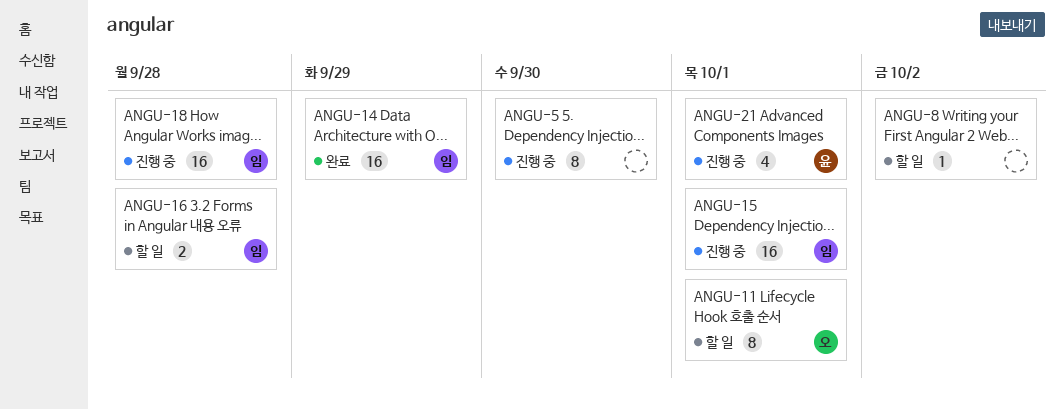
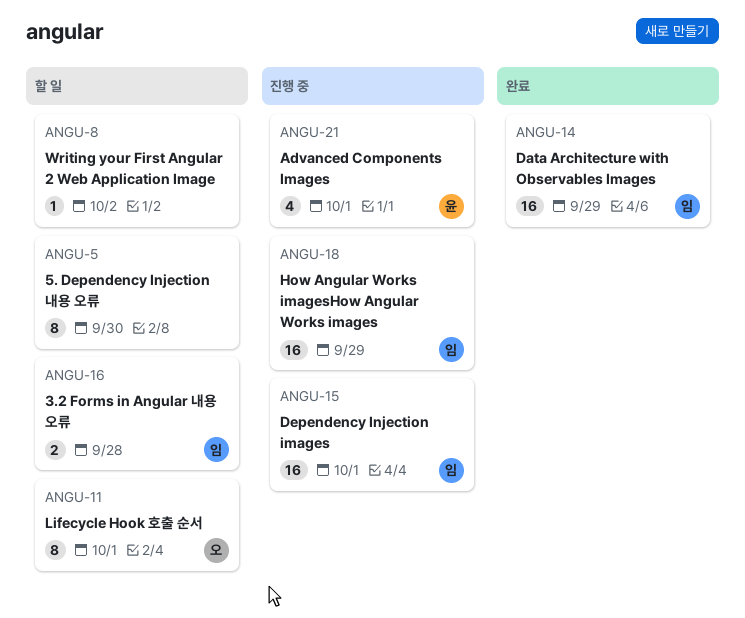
ANGU-5, status: 진행 중 -> 할 일
ANGU-18, due: Sep 28 -> Sep 29

